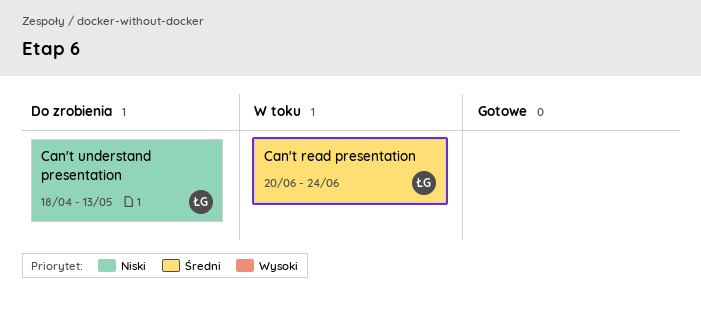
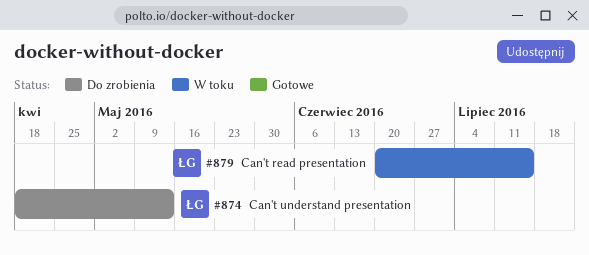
Can't read presentation, due: Jun 24 -> Jul 15

